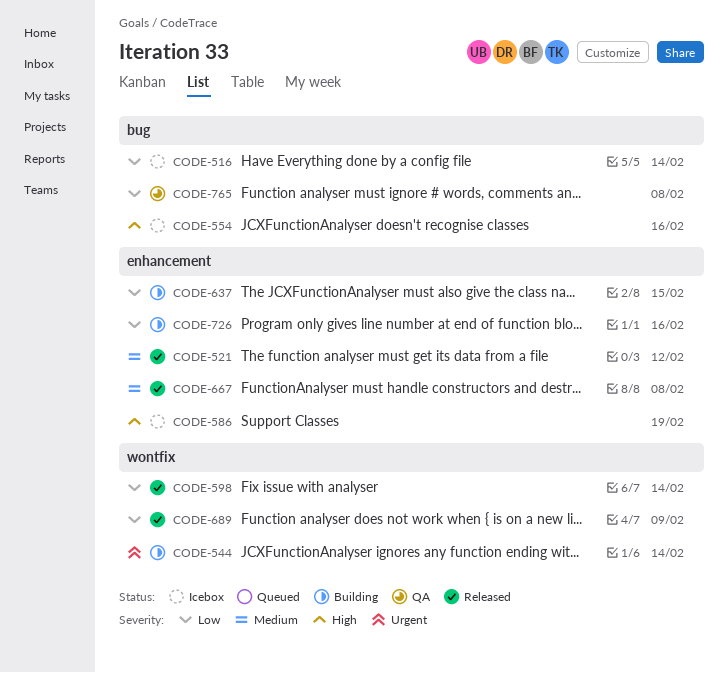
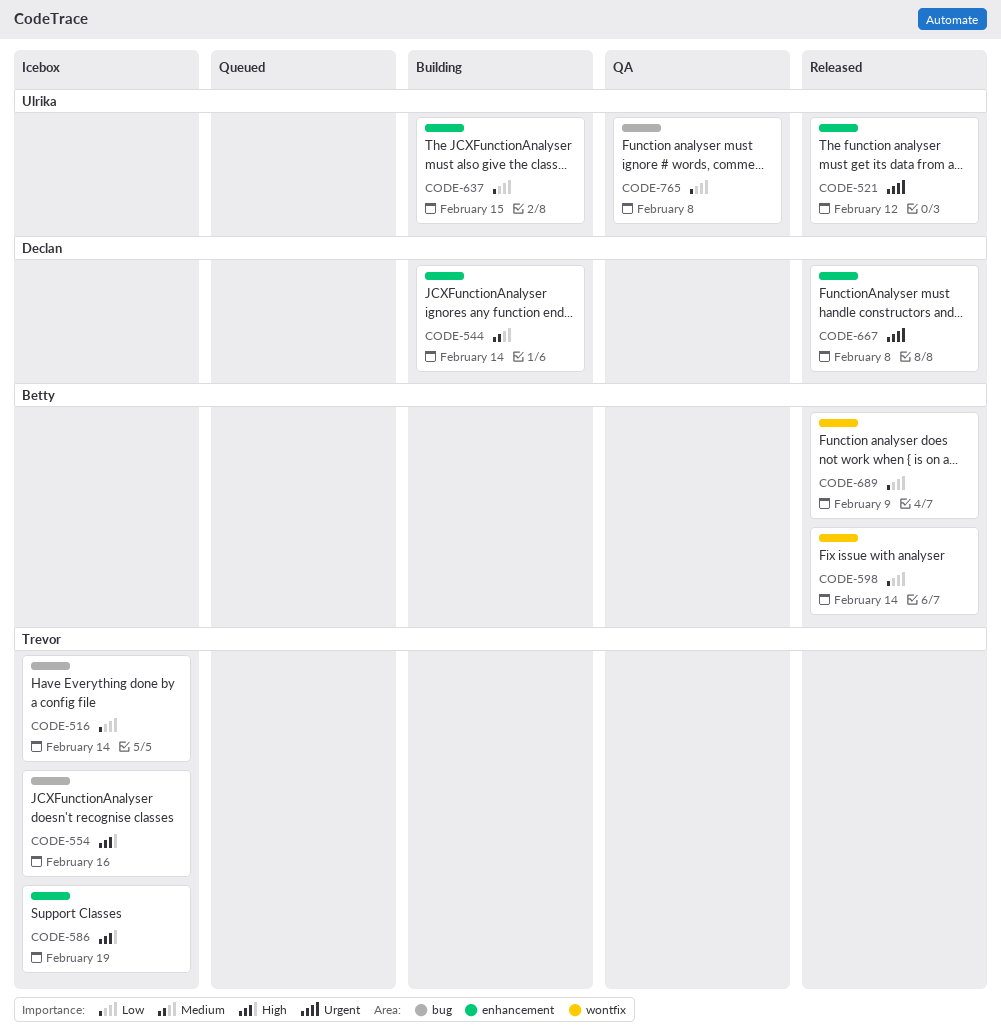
CODE-521, priority: Medium -> Urgent
CODE-544, priority: Urgent -> Medium
CODE-544, label: wontfix -> enhancement
CODE-667, priority: Medium -> Urgent
CODE-726: present -> none

